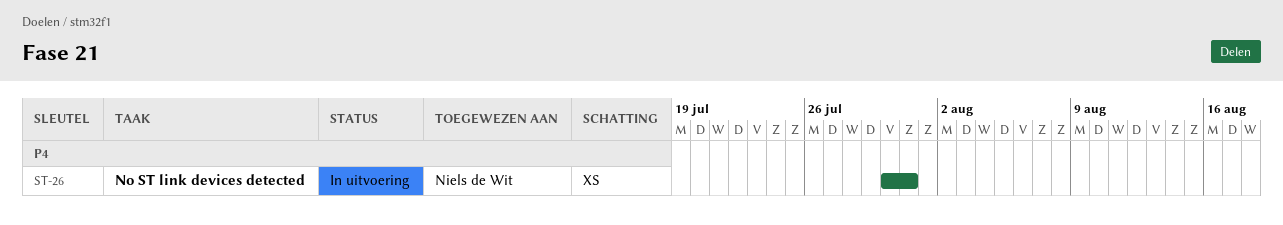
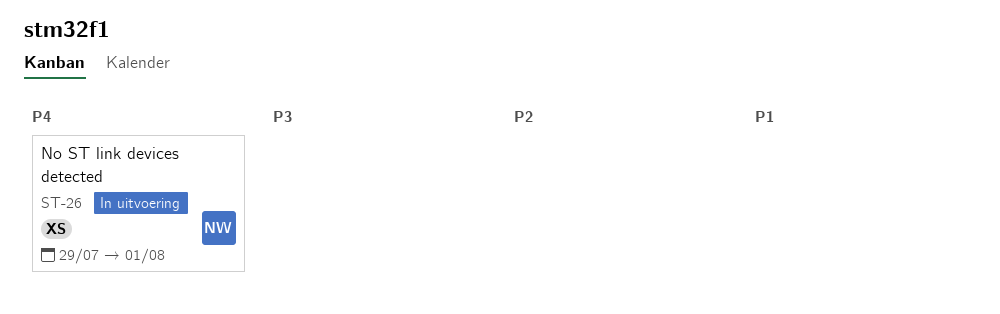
ST-26, start: Jul 30 -> Jul 29
ST-26, due: Jul 31 -> Aug 1

